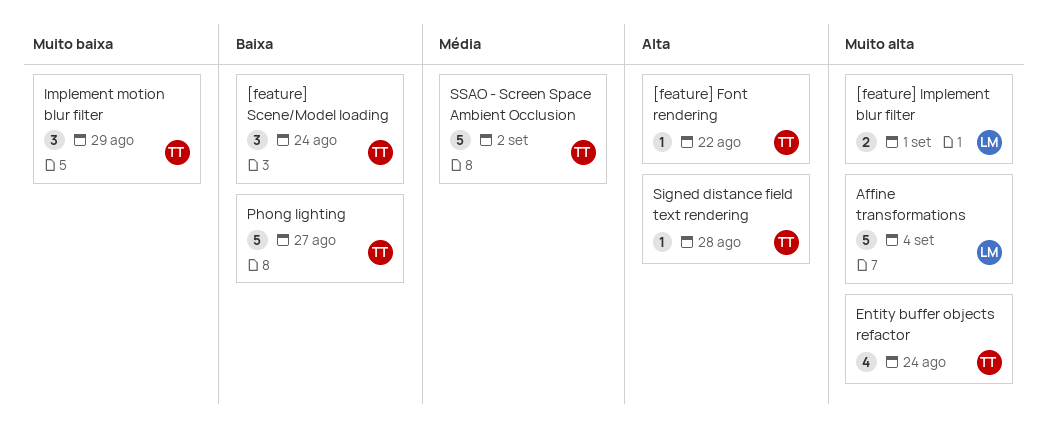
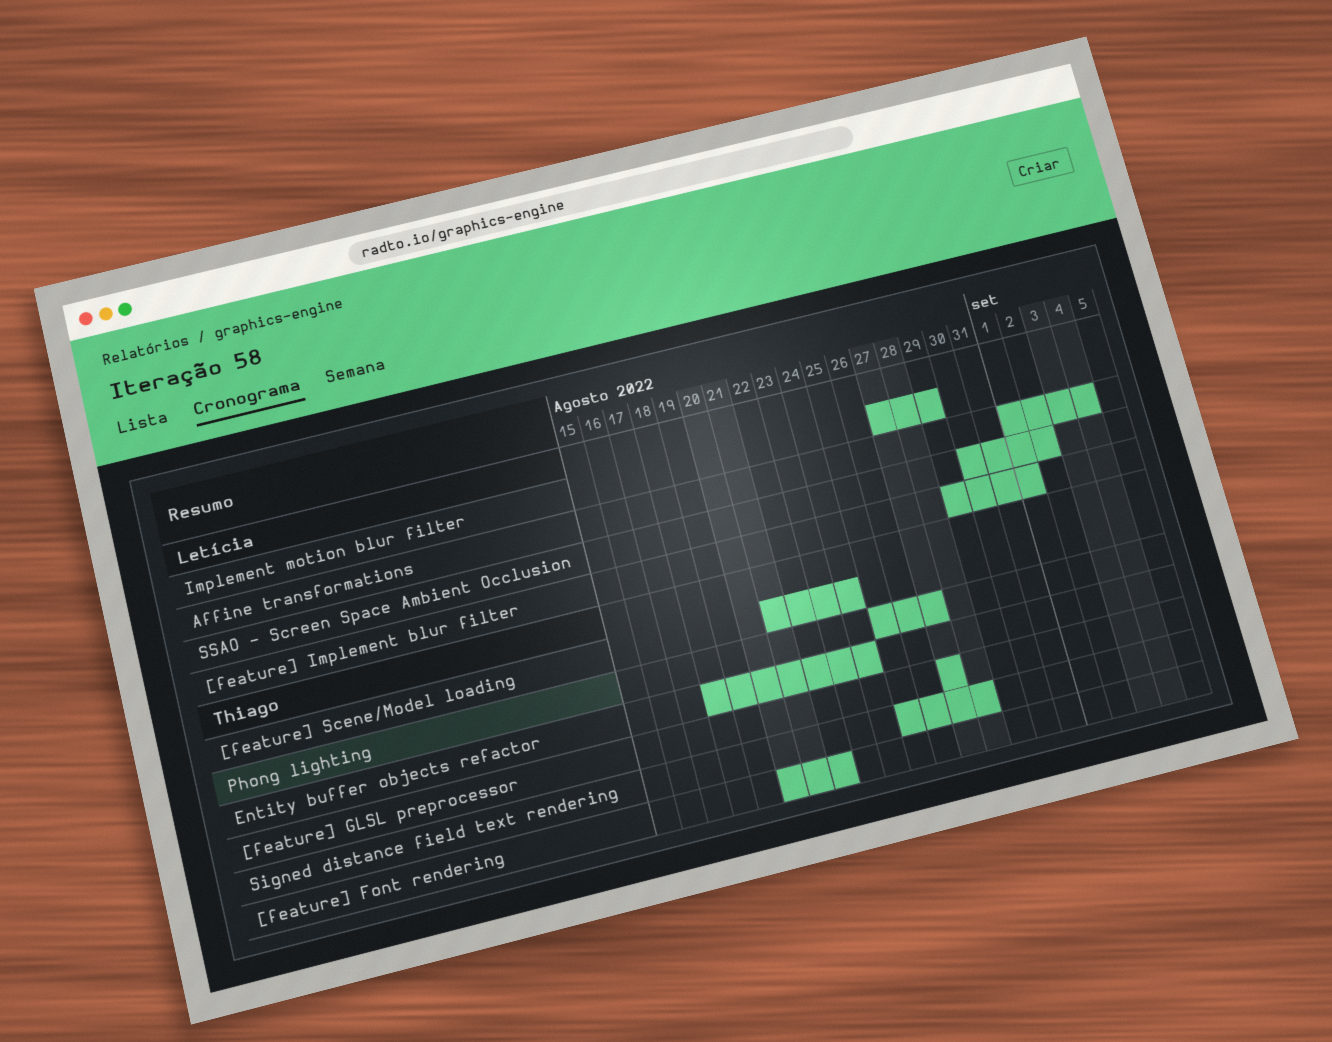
[feature] GLSL preprocessor: none -> present
Implement motion blur filter, owner: Thiago -> Letícia
SSAO - Screen Space Ambient Occlusion, owner: Thiago -> Letícia

